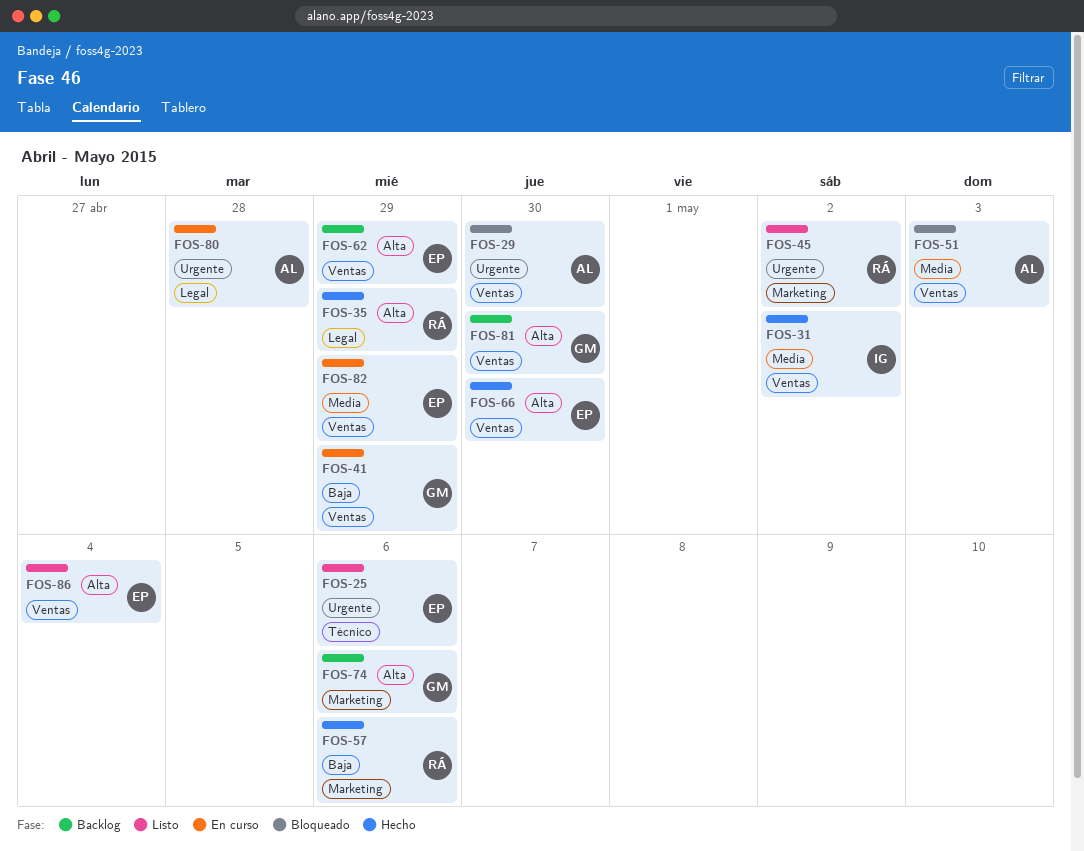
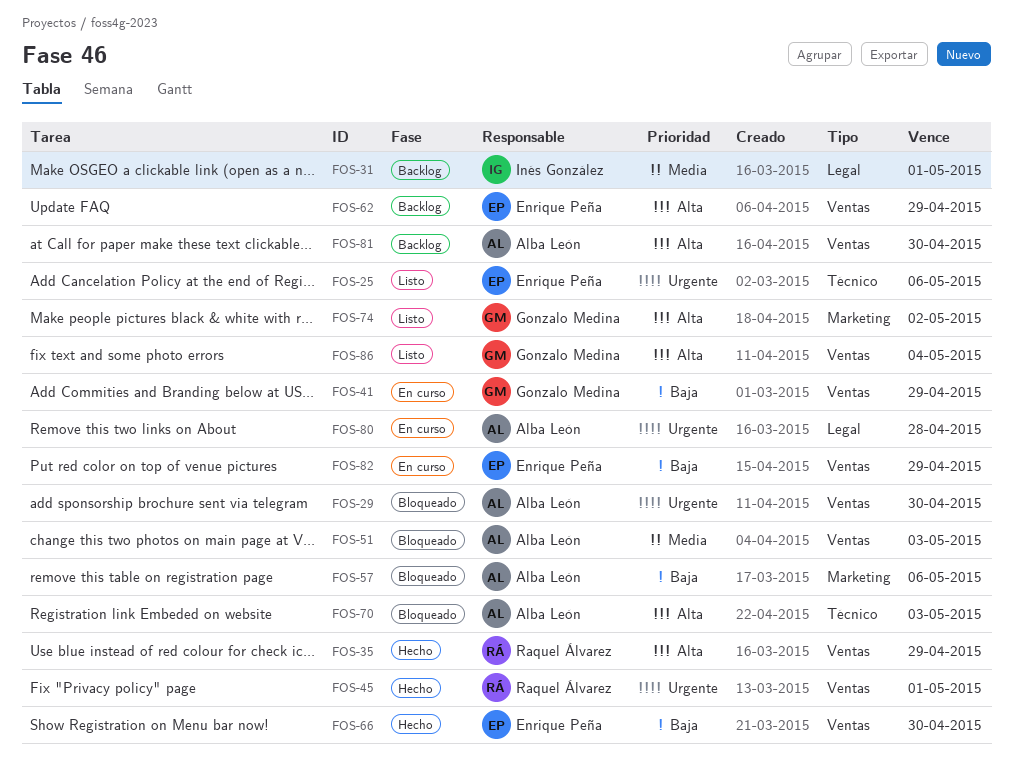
FOS-31, status: Hecho -> Backlog
FOS-31, label: Ventas -> Legal
FOS-31, due: May 2 -> May 1
FOS-35, label: Legal -> Ventas
FOS-45, status: Listo -> Hecho
FOS-45, label: Marketing -> Ventas
FOS-45, due: May 2 -> May 1
FOS-57, status: Hecho -> Bloqueado
FOS-57, owner: Raquel Álvarez -> Alba León
FOS-66, priority: Alta -> Baja
FOS-70: none -> present
FOS-74, status: Backlog -> Listo
FOS-74, due: May 6 -> May 2
FOS-81, owner: Gonzalo Medina -> Alba León
FOS-82, priority: Media -> Baja
FOS-86, owner: Enrique Peña -> Gonzalo Medina

